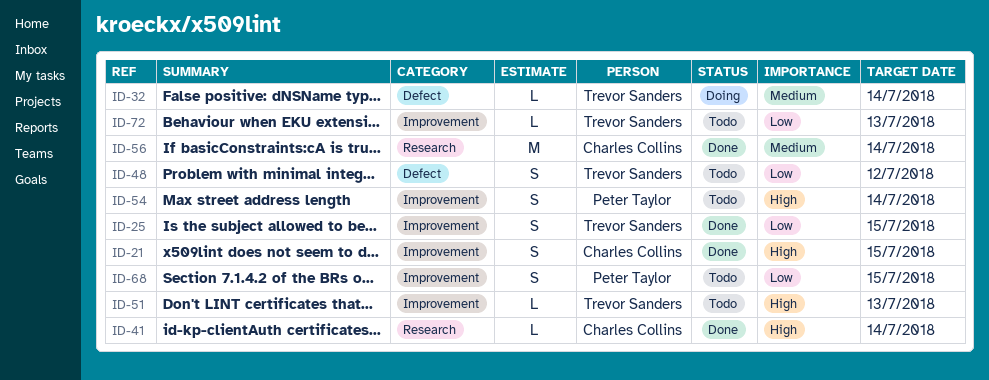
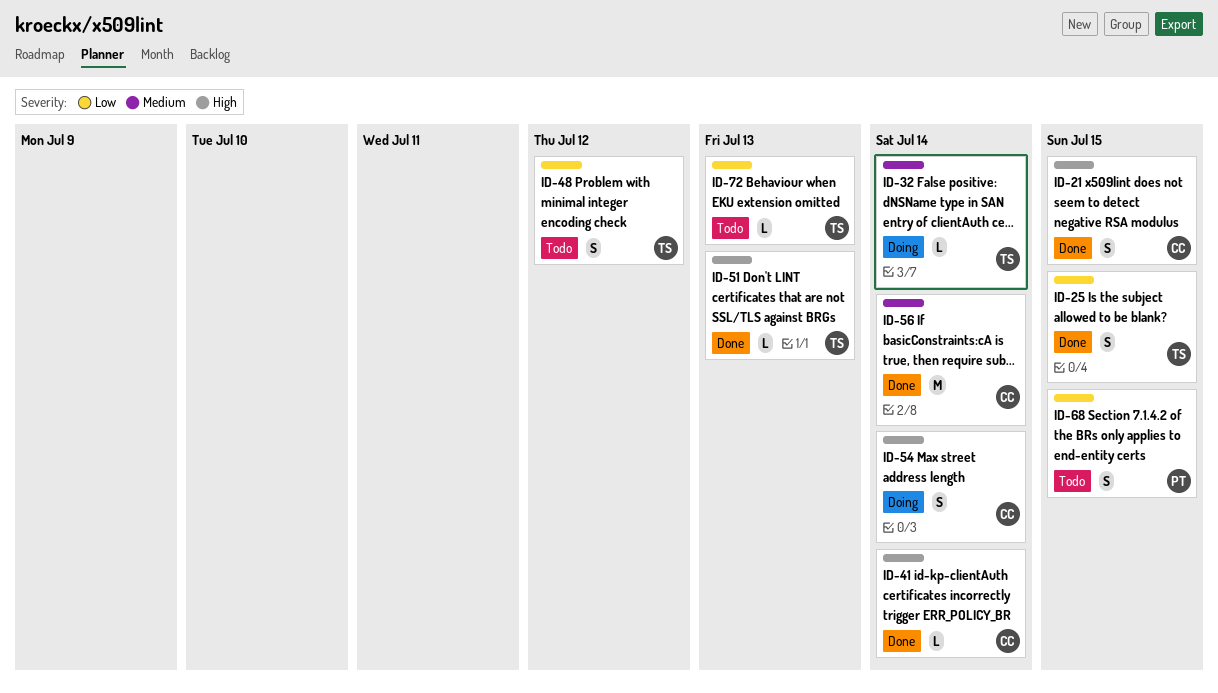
ID-51, status: Todo -> Done
ID-54, status: Todo -> Doing
ID-54, owner: Peter Taylor -> Charles Collins

